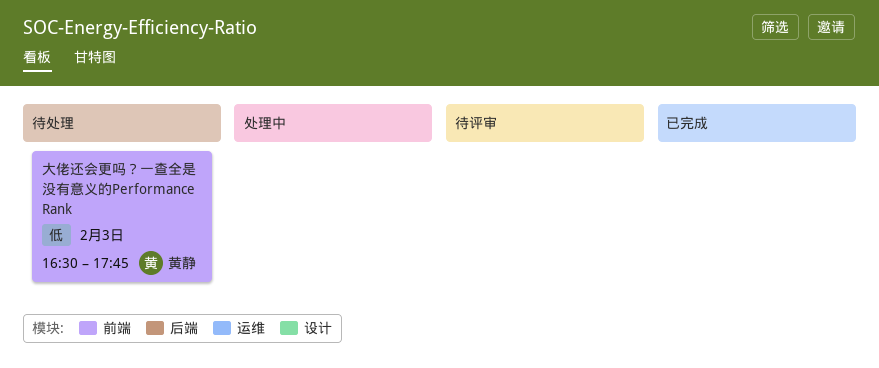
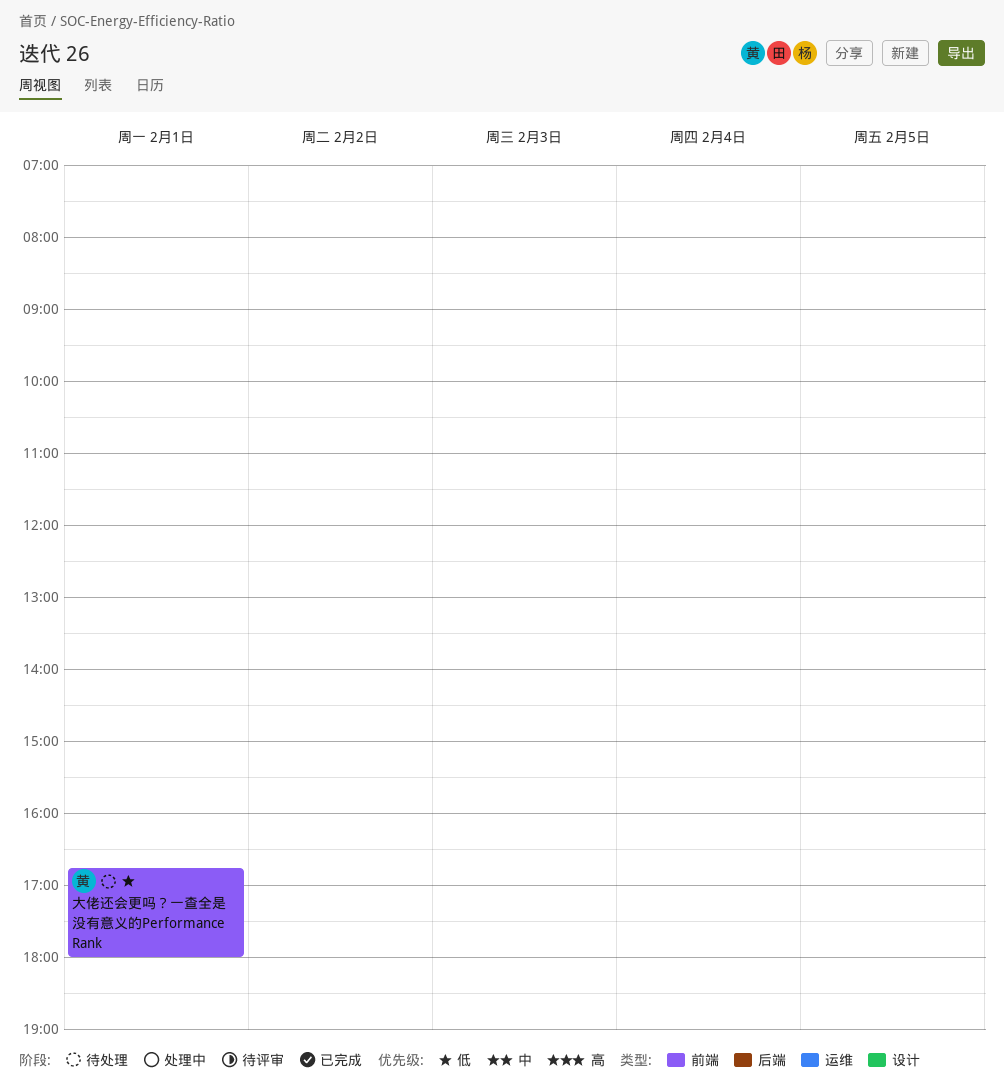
大佬还会更吗？一查全是没有意义的Performance Rank, day: Feb 3 -> Feb 1
大佬还会更吗？一查全是没有意义的Performance Rank, begins: 16:30 -> 16:45
大佬还会更吗？一查全是没有意义的Performance Rank, ends: 17:45 -> 18:00

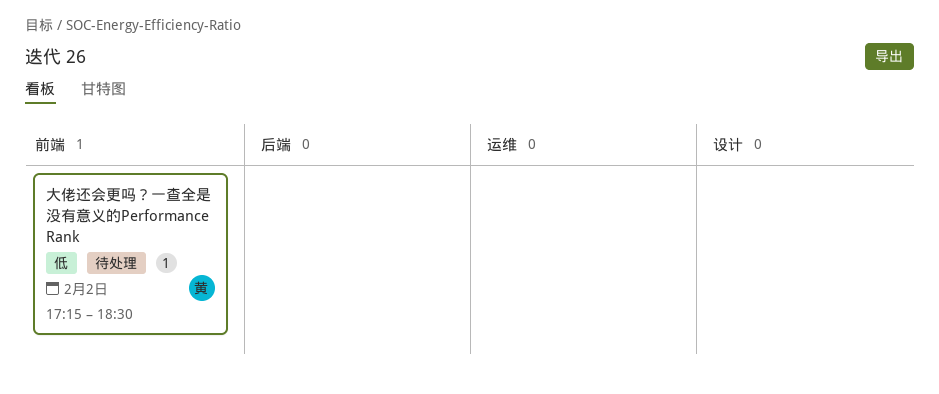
大佬还会更吗？一查全是没有意义的Performance Rank, day: Feb 1 -> Feb 2
大佬还会更吗？一查全是没有意义的Performance Rank, begins: 16:45 -> 17:15
大佬还会更吗？一查全是没有意义的Performance Rank, ends: 18:00 -> 18:30

